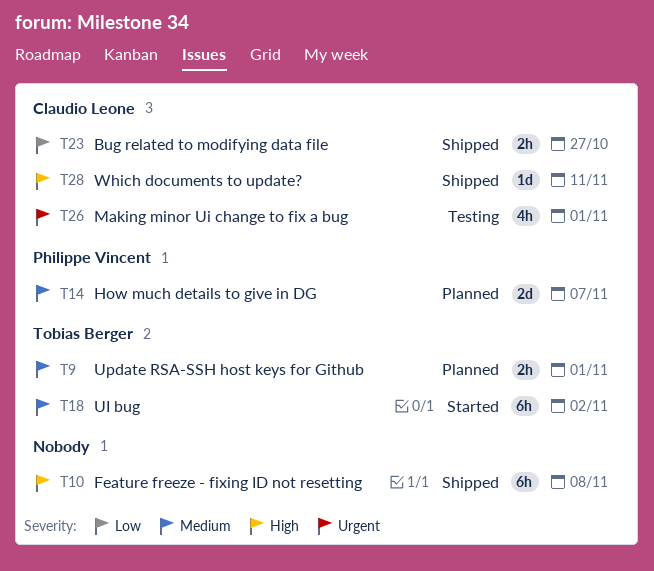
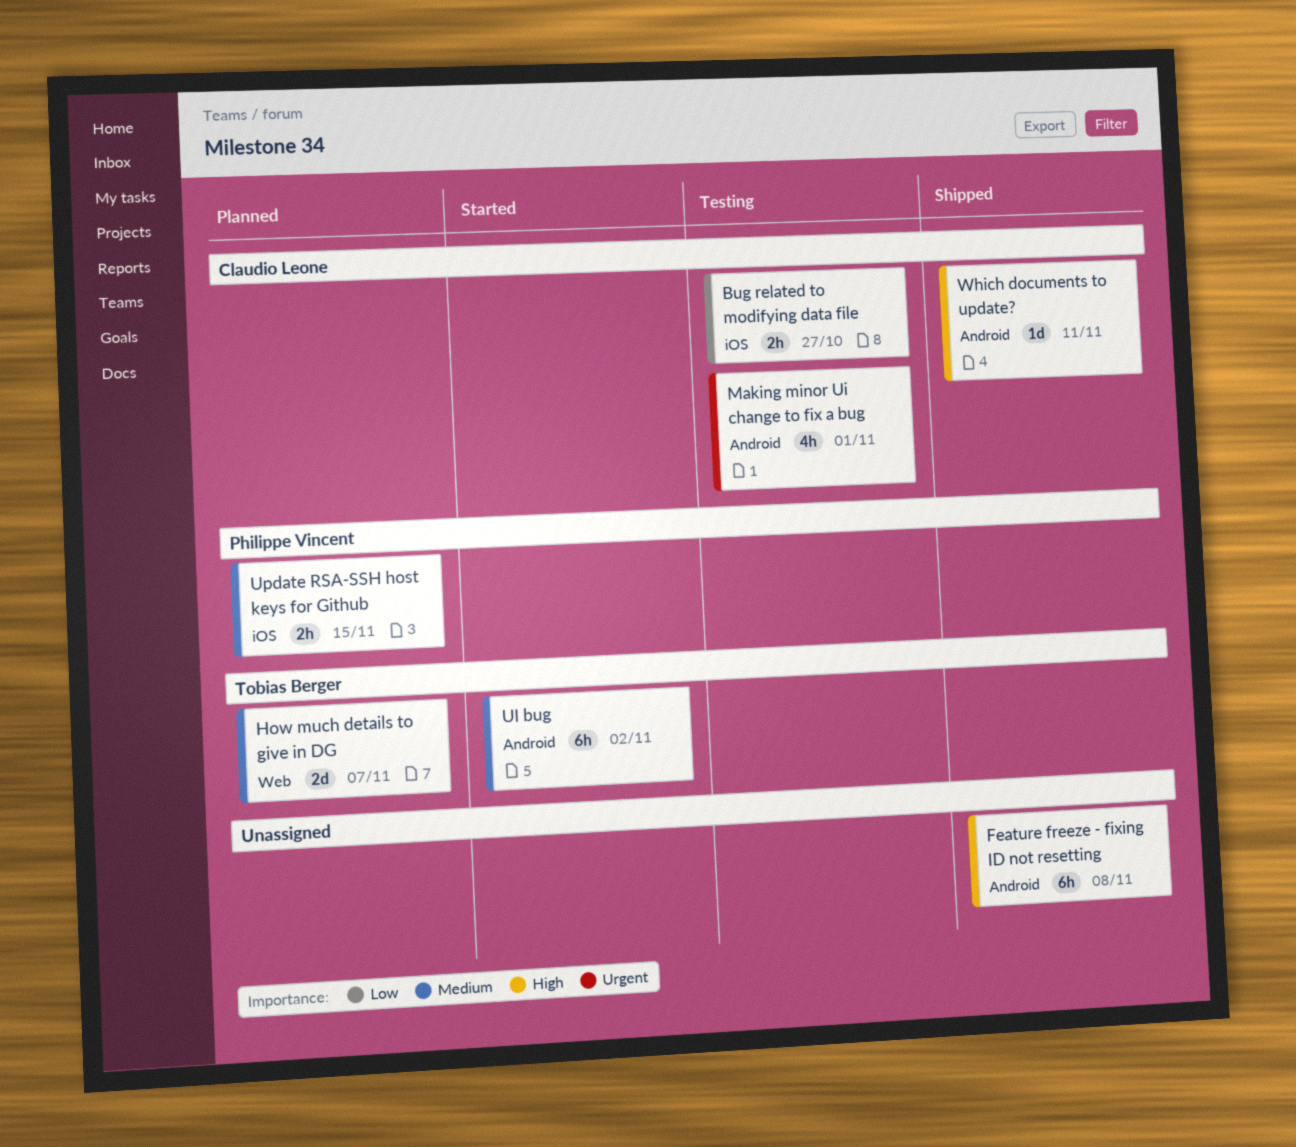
Bug related to modifying data file, status: Shipped -> Testing
How much details to give in DG, owner: Philippe Vincent -> Tobias Berger
Update RSA-SSH host keys for Github, owner: Tobias Berger -> Philippe Vincent
Update RSA-SSH host keys for Github, due: Nov 1 -> Nov 15

